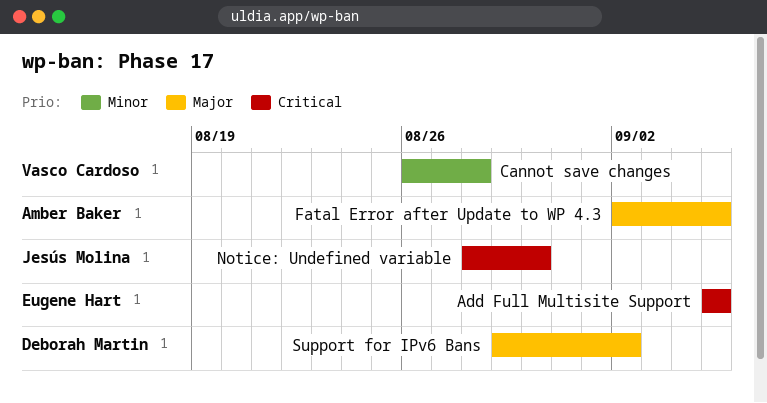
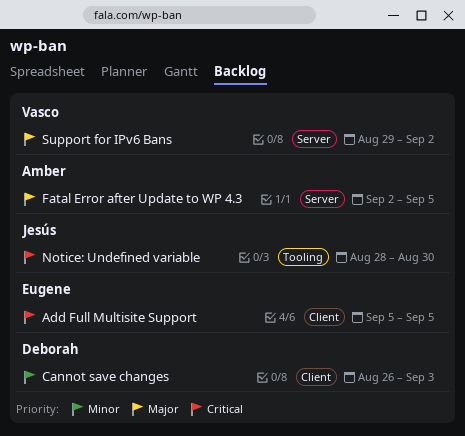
Cannot save changes, owner: Vasco Cardoso -> Deborah Martin
Cannot save changes, due: Aug 28 -> Sep 3
Support for IPv6 Bans, owner: Deborah Martin -> Vasco Cardoso

